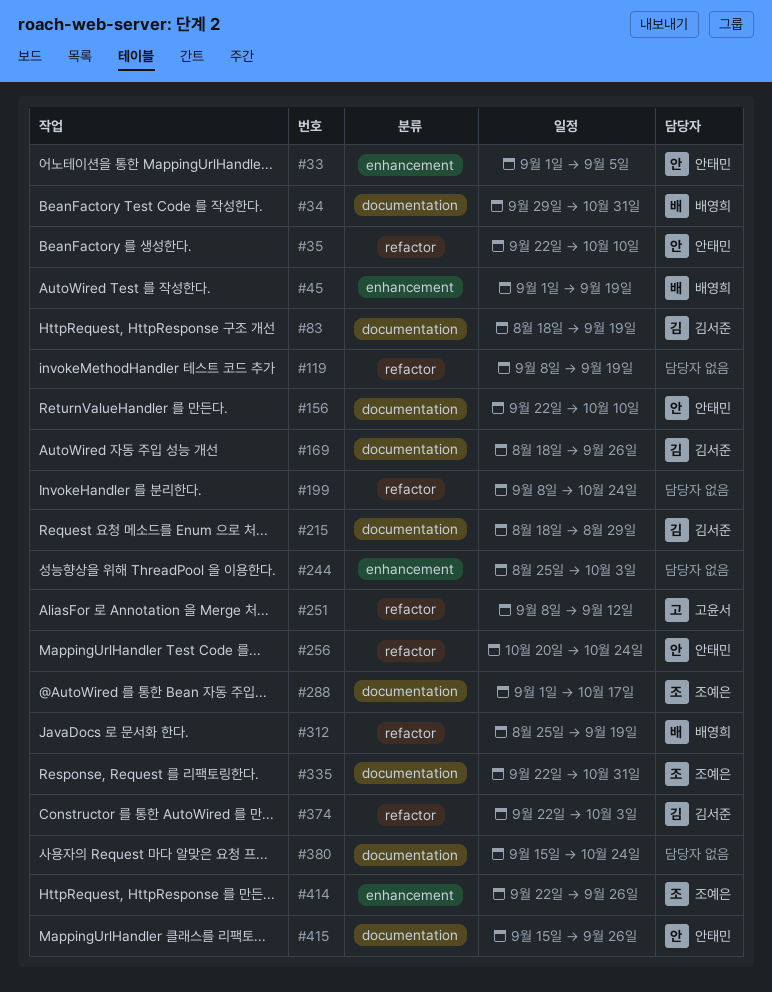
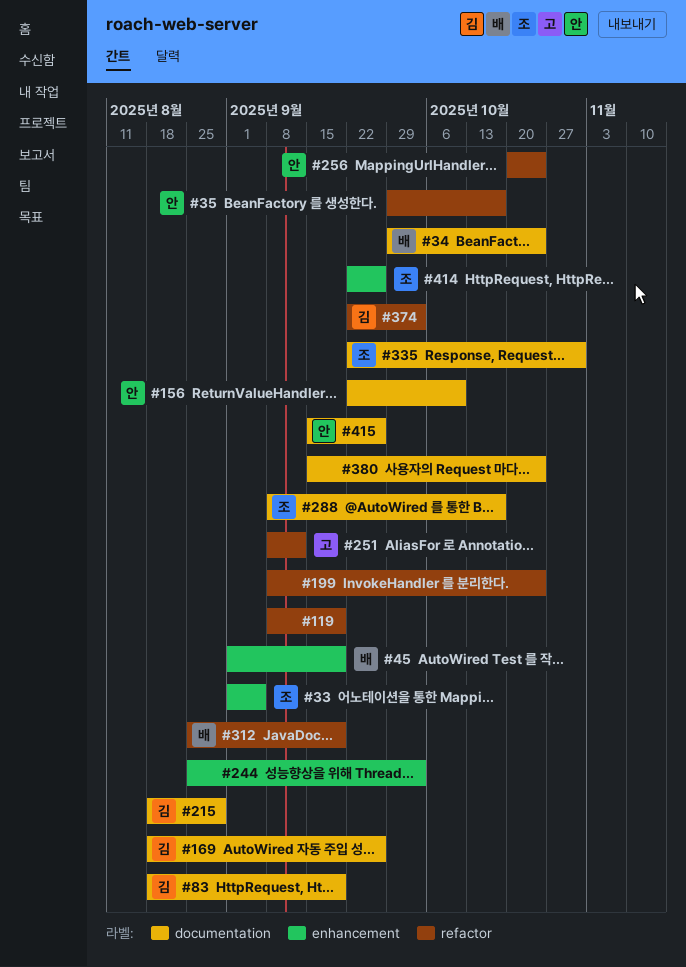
#33, owner: 안태민 -> 조예은
#34, due: Oct 31 -> Oct 24
#35, start: Sep 22 -> Sep 29
#35, due: Oct 10 -> Oct 17
#288, start: Sep 1 -> Sep 8

